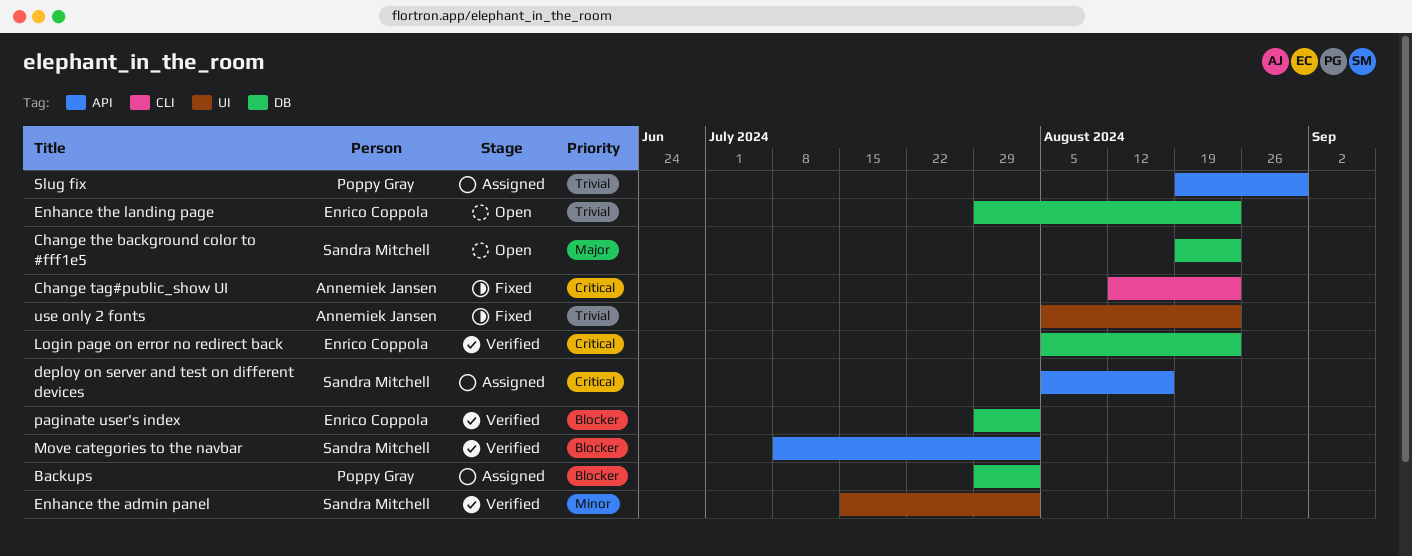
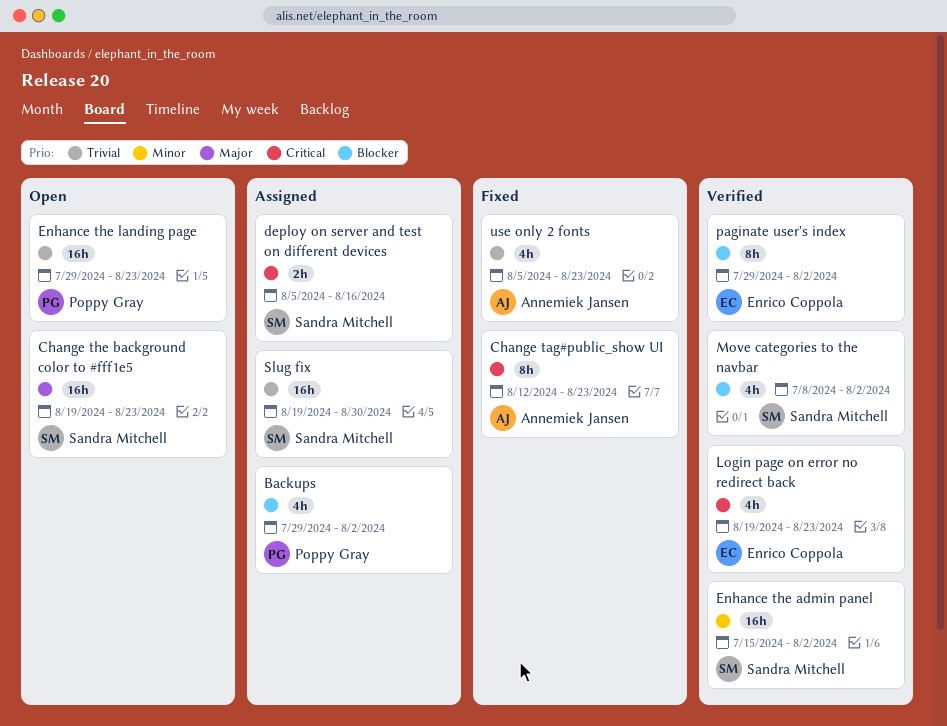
Enhance the landing page, owner: Enrico Coppola -> Poppy Gray
Login page on error no redirect back, start: Aug 5 -> Aug 19
Slug fix, owner: Poppy Gray -> Sandra Mitchell

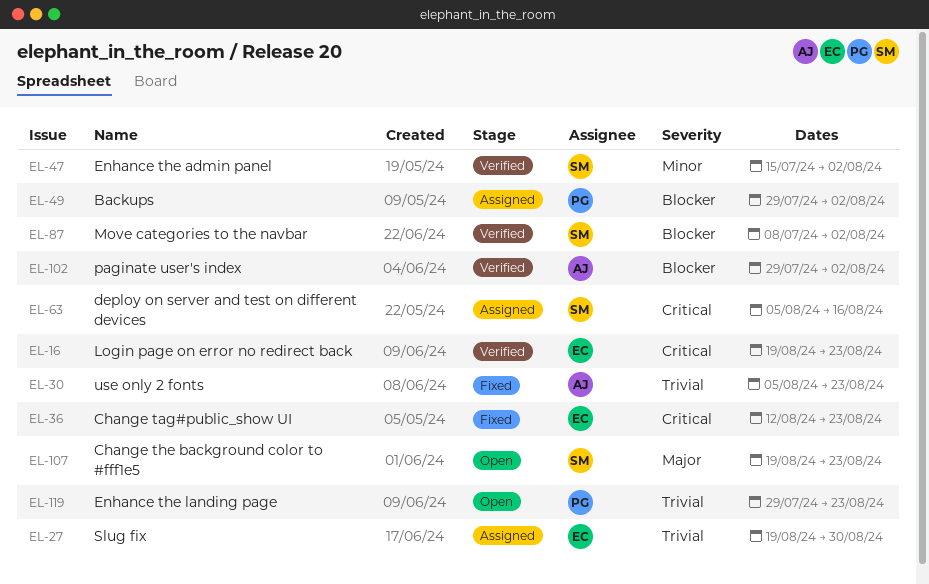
Change tag#public_show UI, owner: Annemiek Jansen -> Enrico Coppola
paginate user's index, owner: Enrico Coppola -> Annemiek Jansen
Slug fix, owner: Sandra Mitchell -> Enrico Coppola

